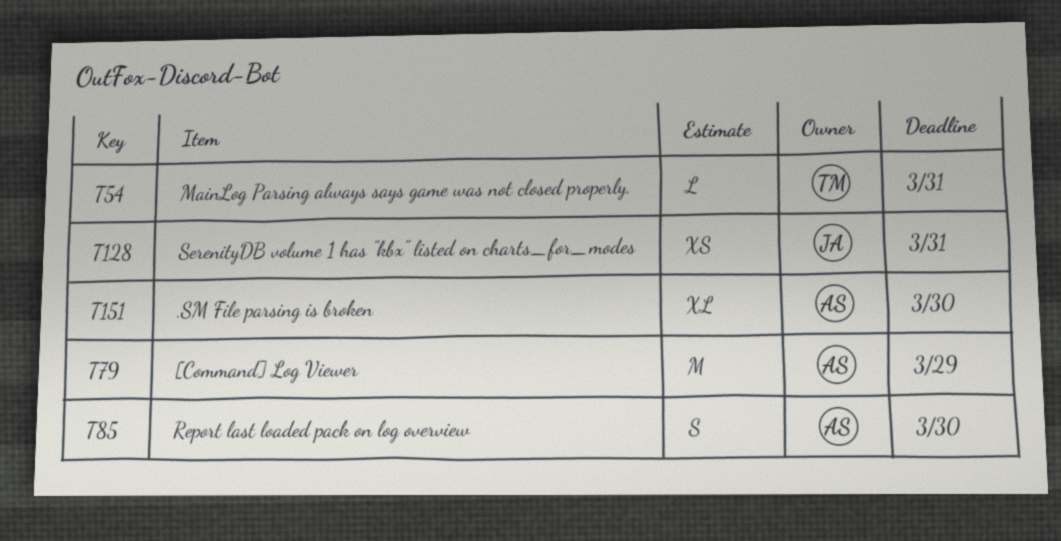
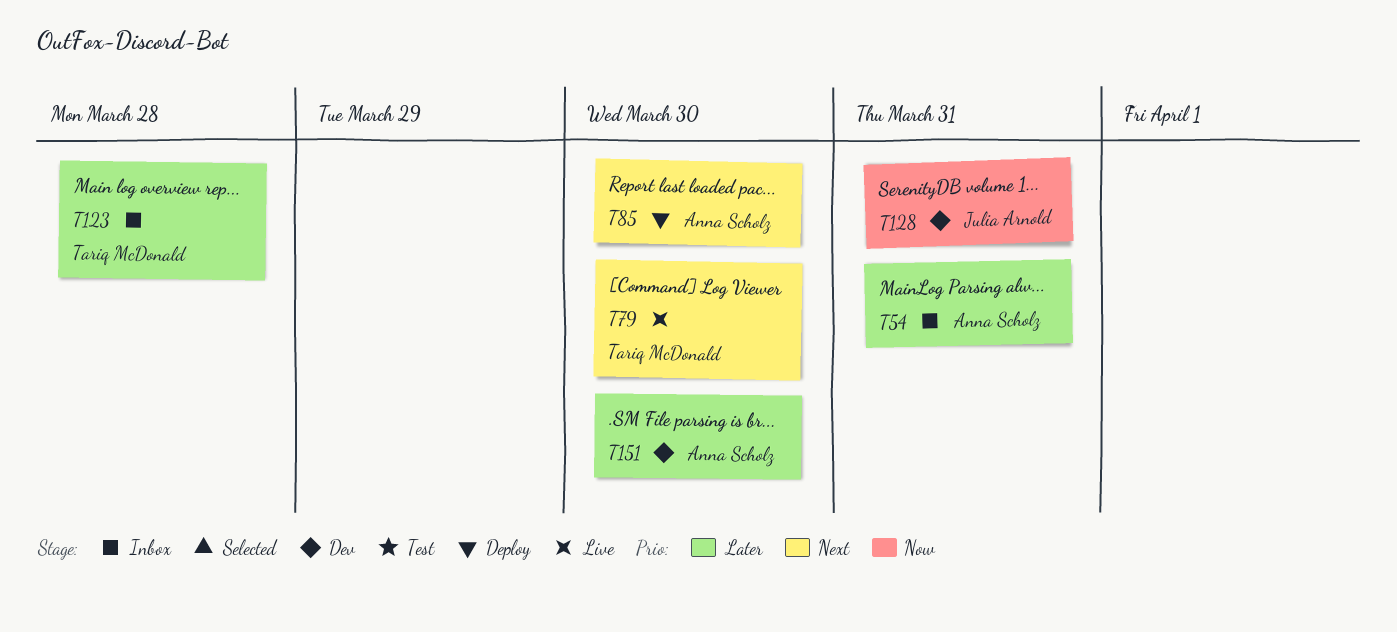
T54, owner: Tariq McDonald -> Anna Scholz
T79, owner: Anna Scholz -> Tariq McDonald
T79, due: Mar 29 -> Mar 30
T123: none -> present

